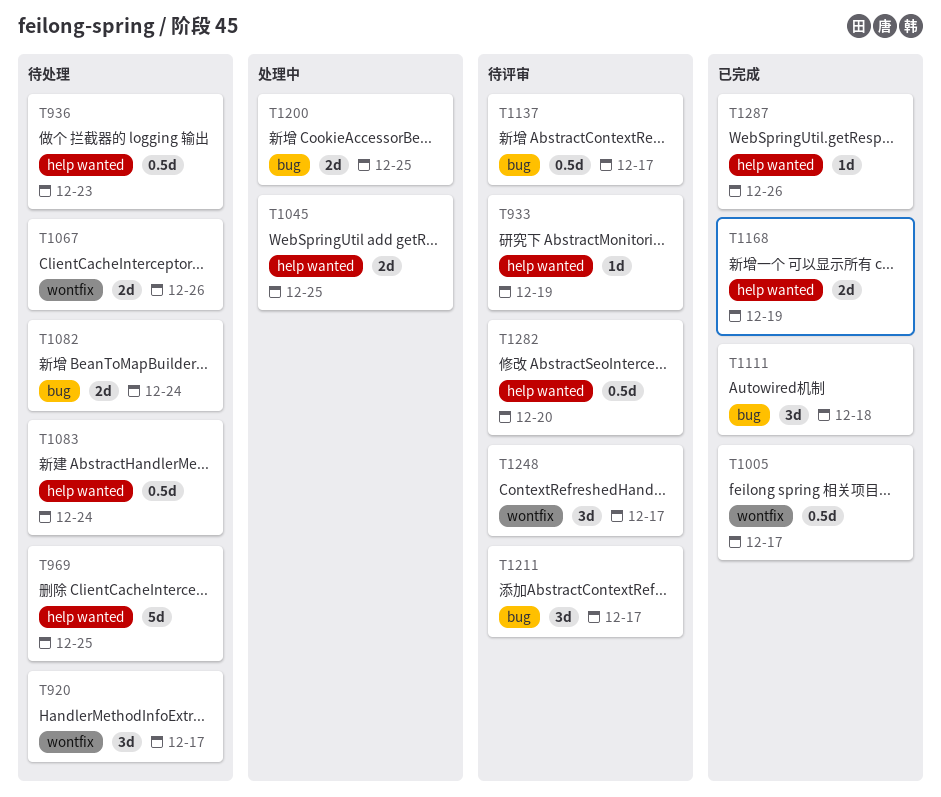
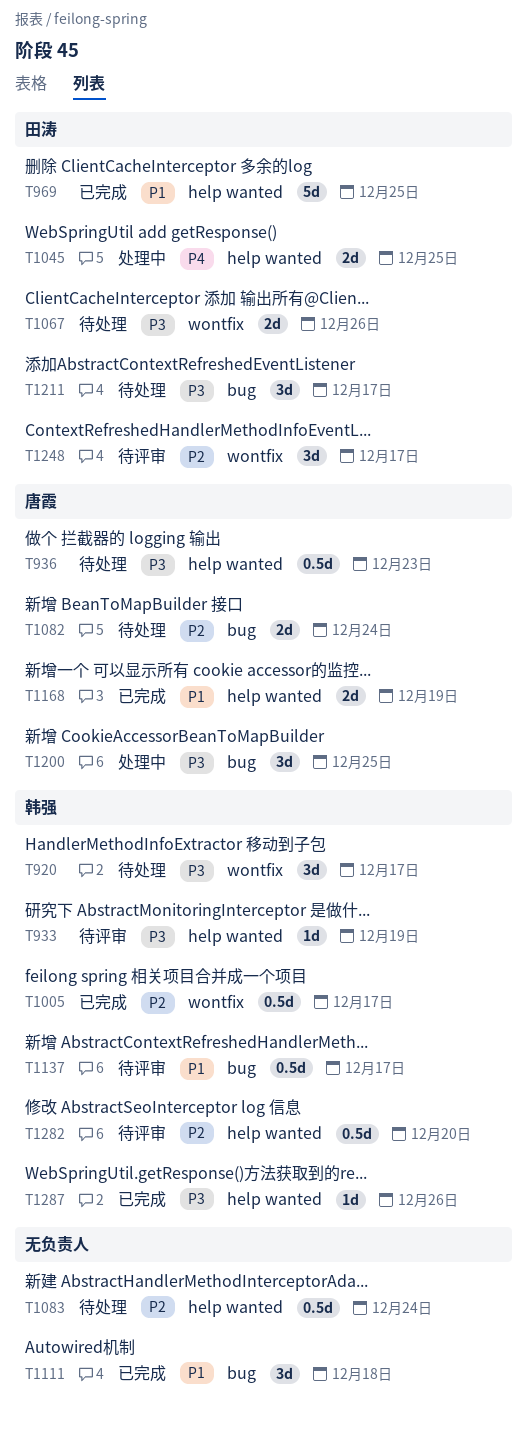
T969, status: 待处理 -> 已完成
T1200, estimate: 2d -> 3d
T1211, status: 待评审 -> 待处理

